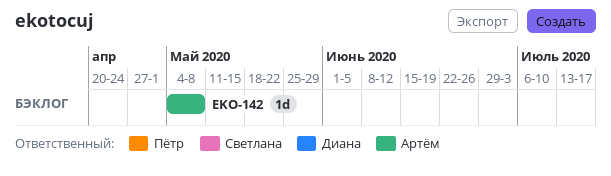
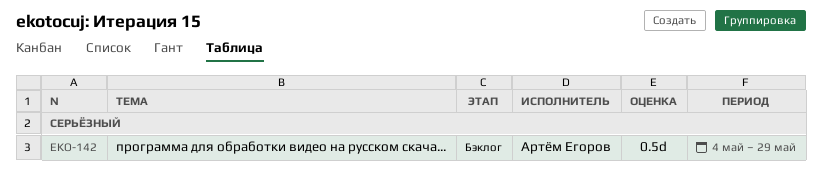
EKO-142, estimate: 1d -> 0.5d
EKO-142, due: May 8 -> May 29

